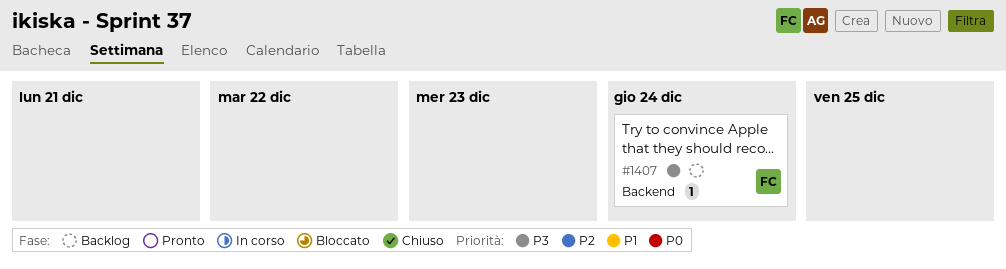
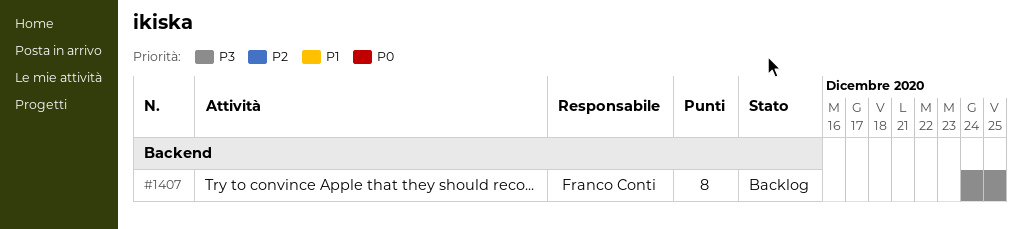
#1407, estimate: 1 -> 8
#1407, due: Dec 24 -> Dec 25

